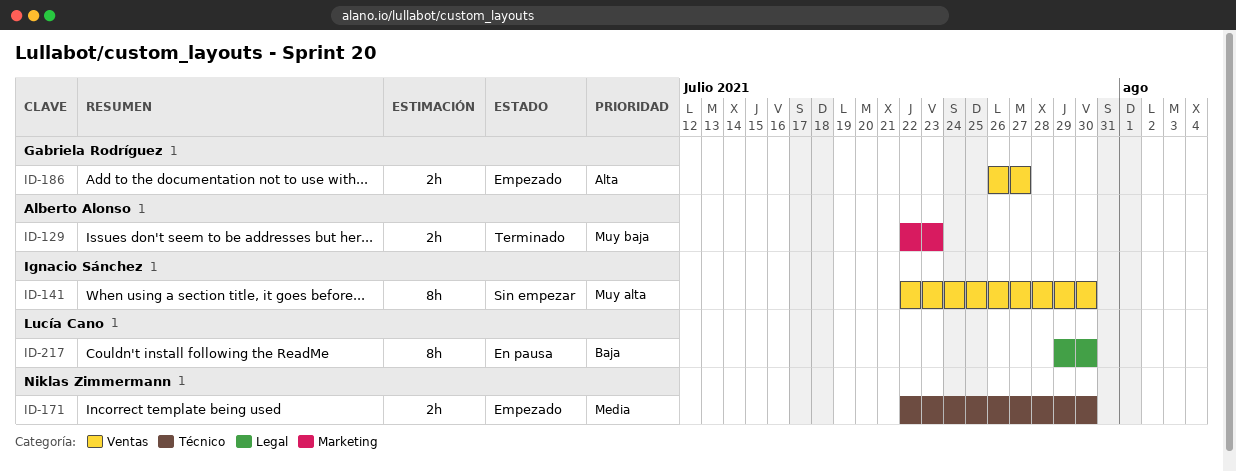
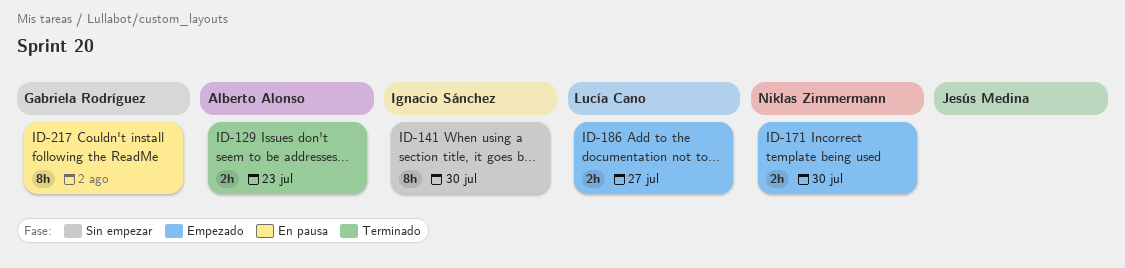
ID-186, owner: Gabriela Rodríguez -> Lucía Cano
ID-217, owner: Lucía Cano -> Gabriela Rodríguez
ID-217, due: Jul 30 -> Aug 2

